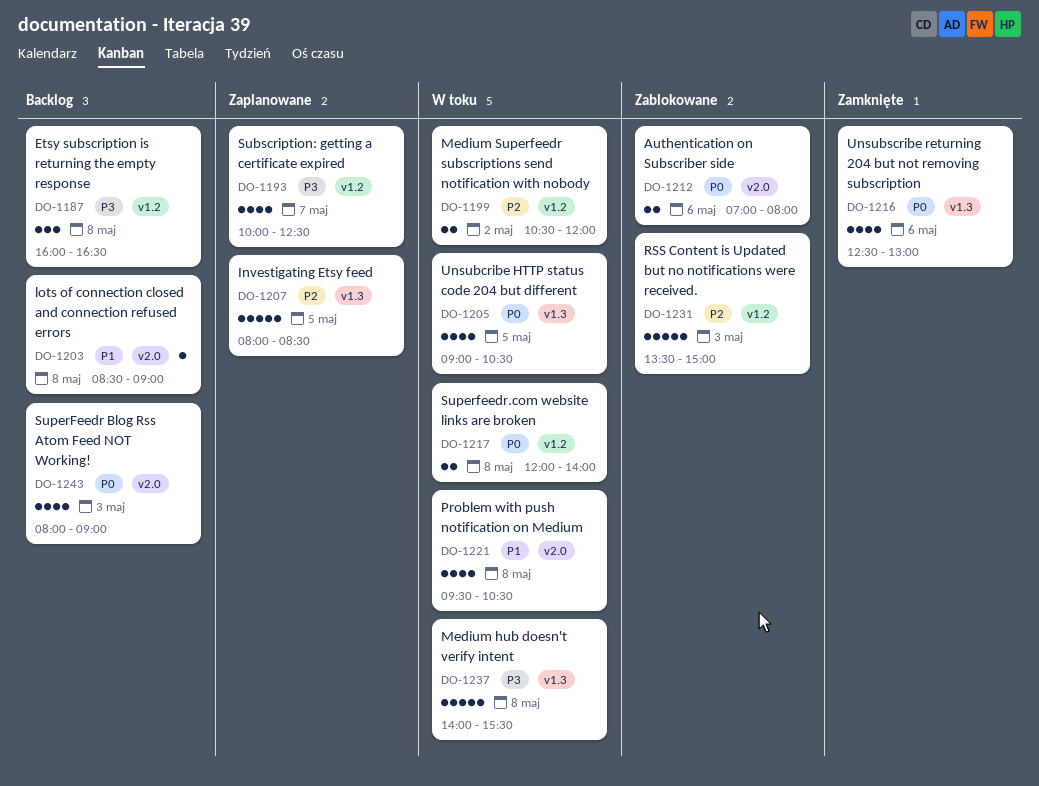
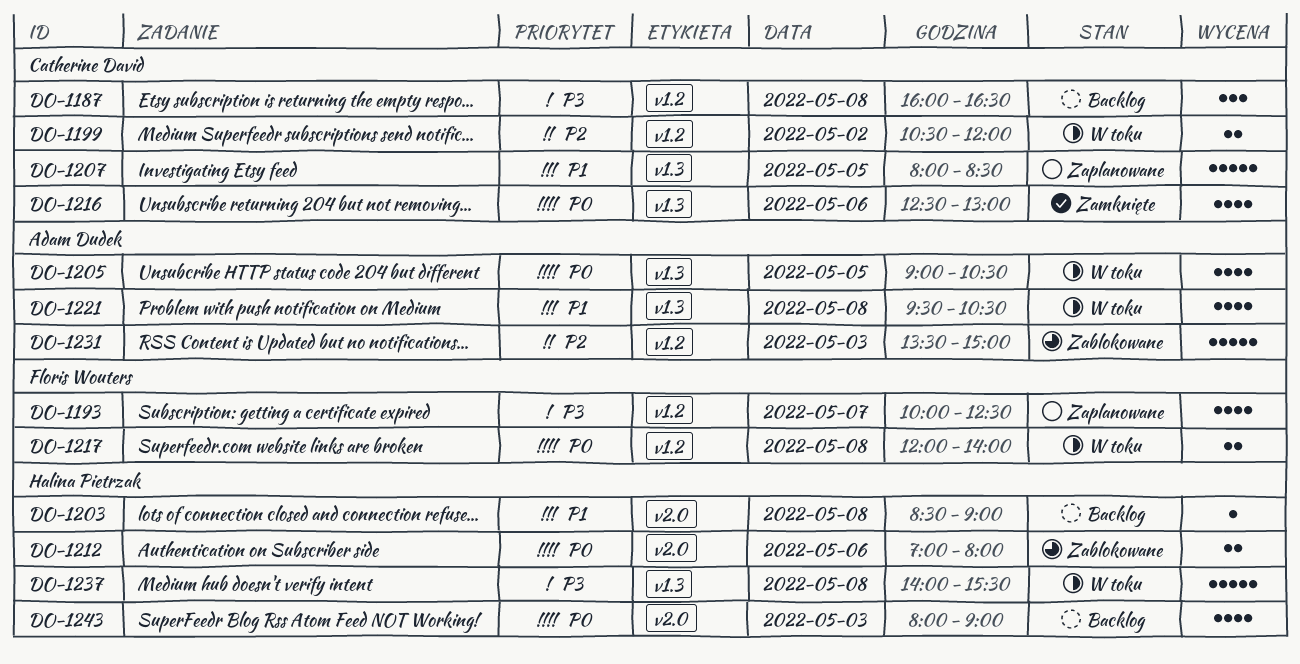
DO-1207, priority: P2 -> P1
DO-1221, label: v2.0 -> v1.3

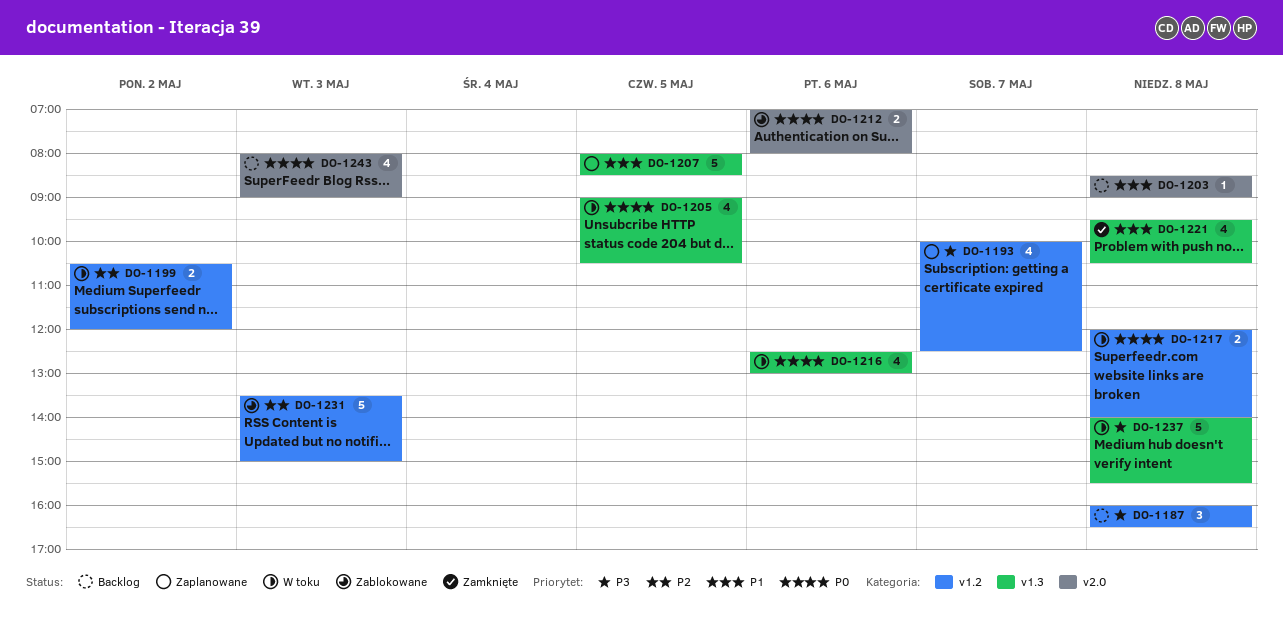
DO-1216, status: Zamknięte -> W toku
DO-1221, status: W toku -> Zamknięte

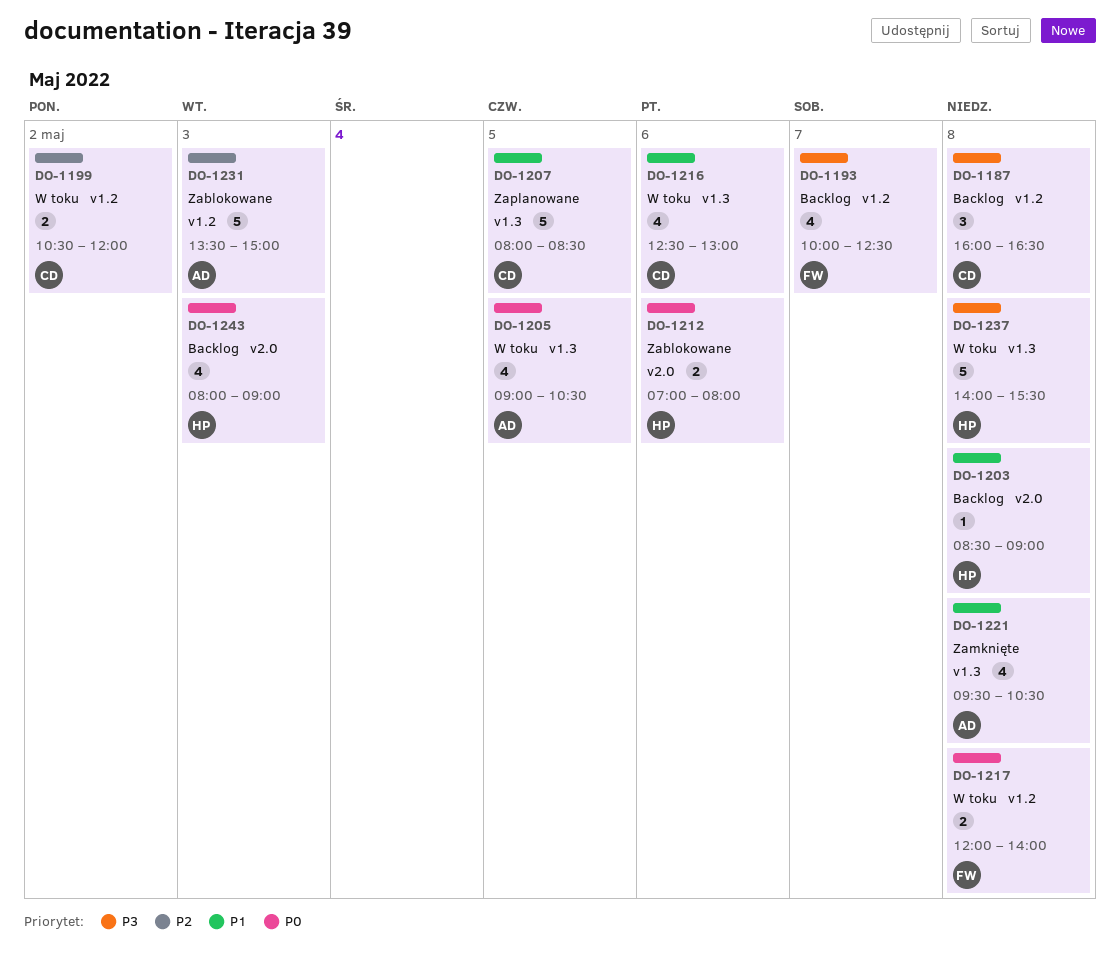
DO-1193, status: Zaplanowane -> Backlog
DO-1216, priority: P0 -> P1

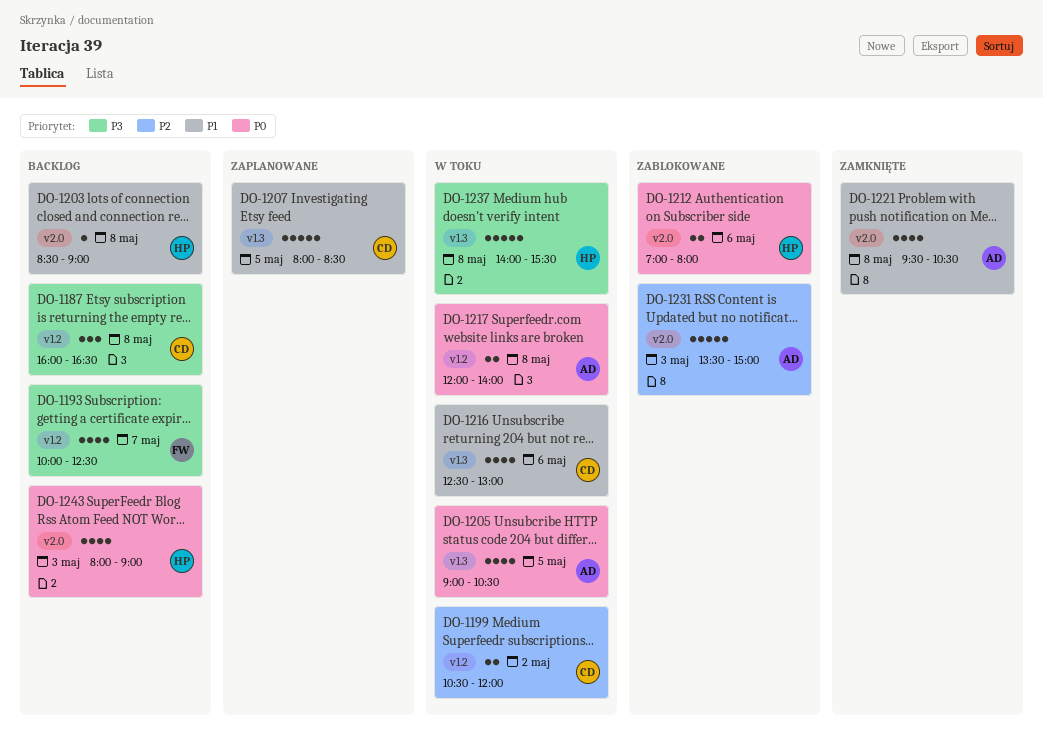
DO-1217, owner: FW -> AD
DO-1221, label: v1.3 -> v2.0
DO-1231, label: v1.2 -> v2.0

